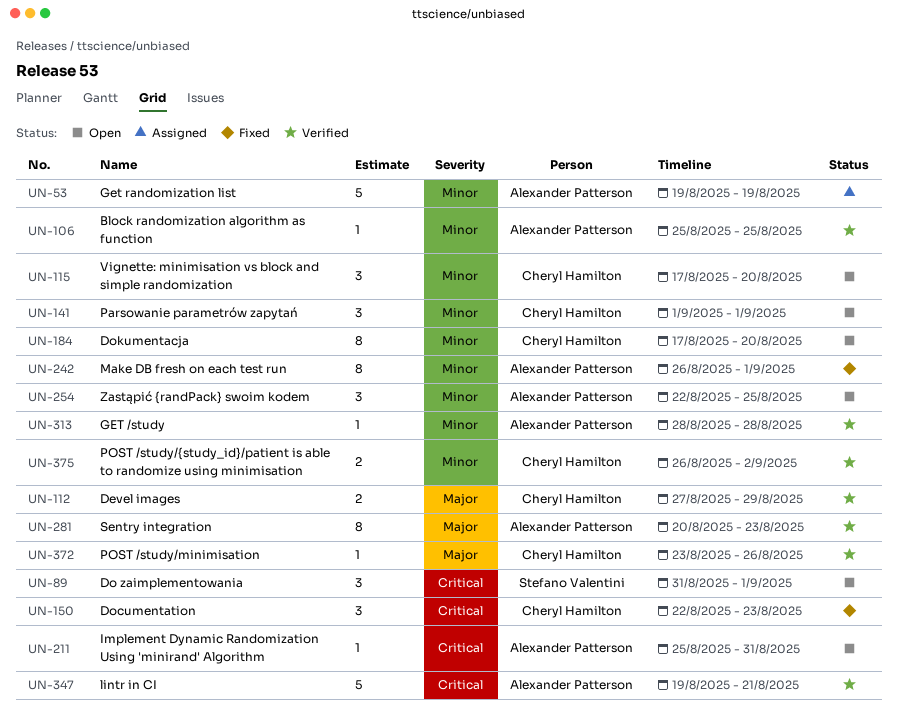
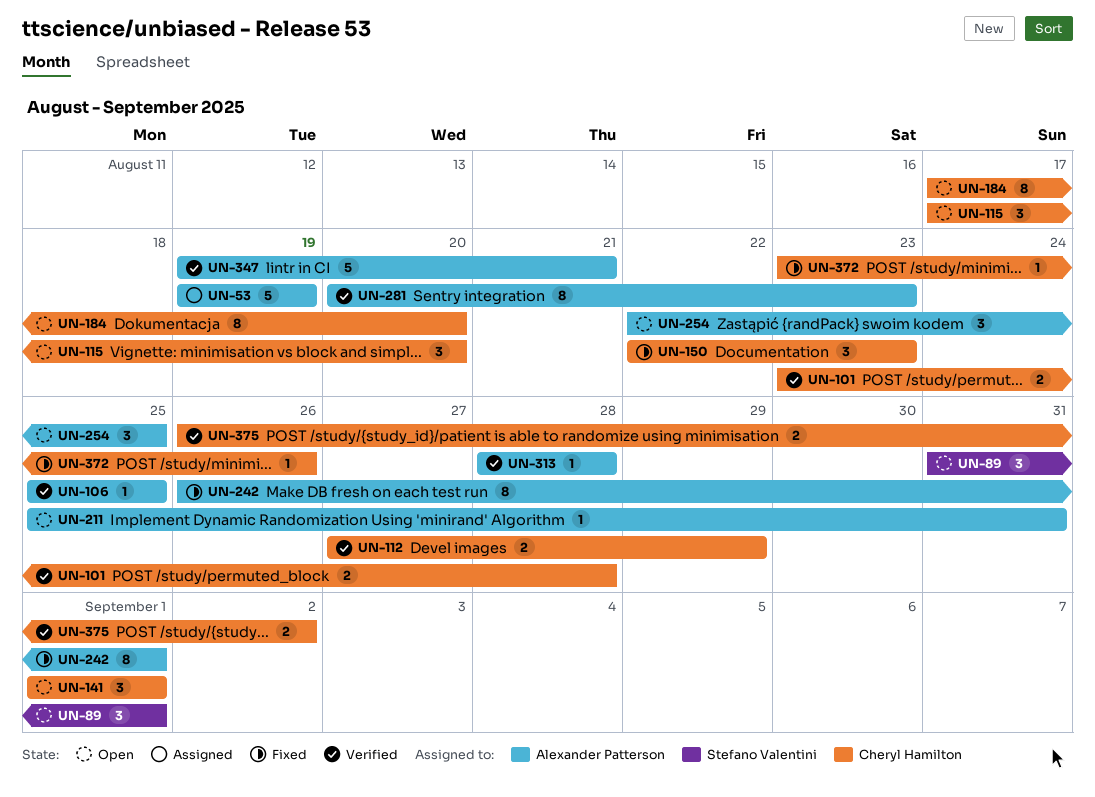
UN-101: none -> present
UN-372, status: Verified -> Fixed

